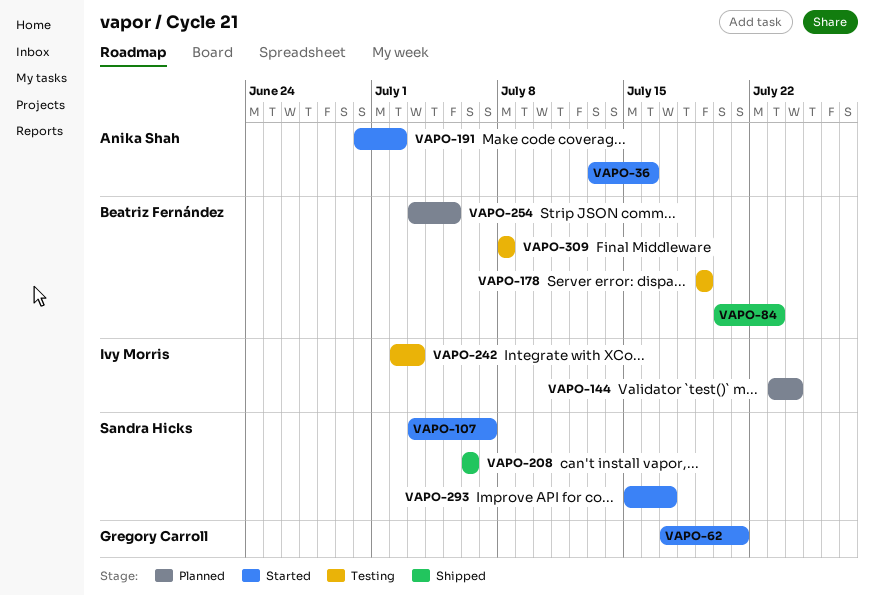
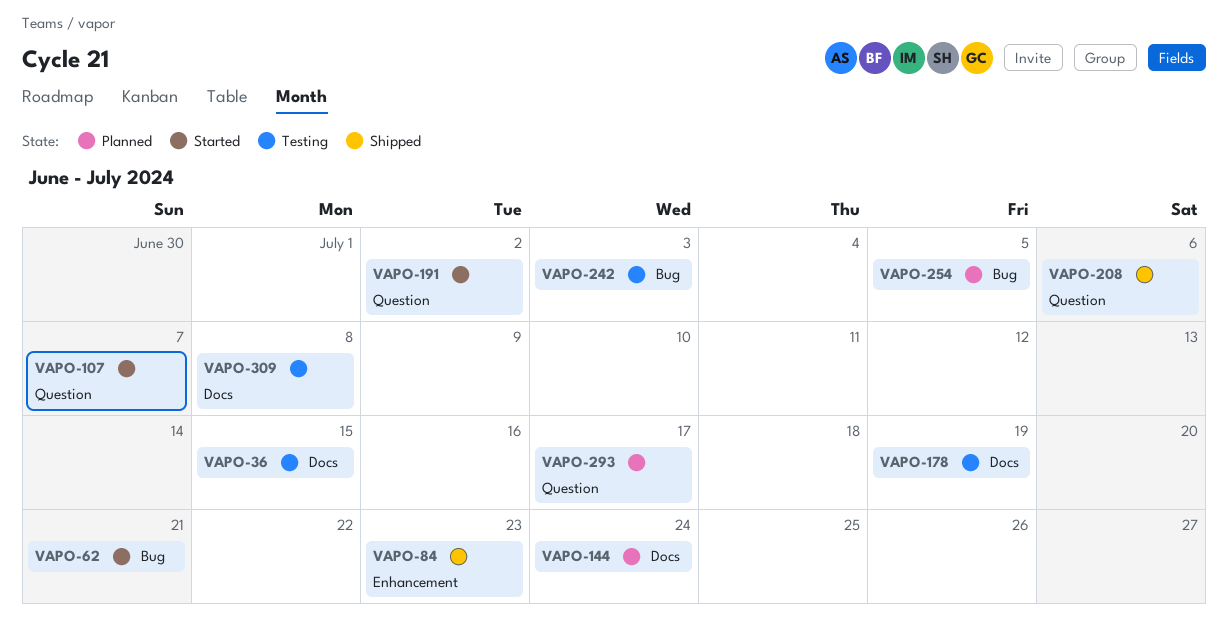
VAPO-36, status: Started -> Testing
VAPO-36, due: Jul 16 -> Jul 15
VAPO-293, status: Started -> Planned

